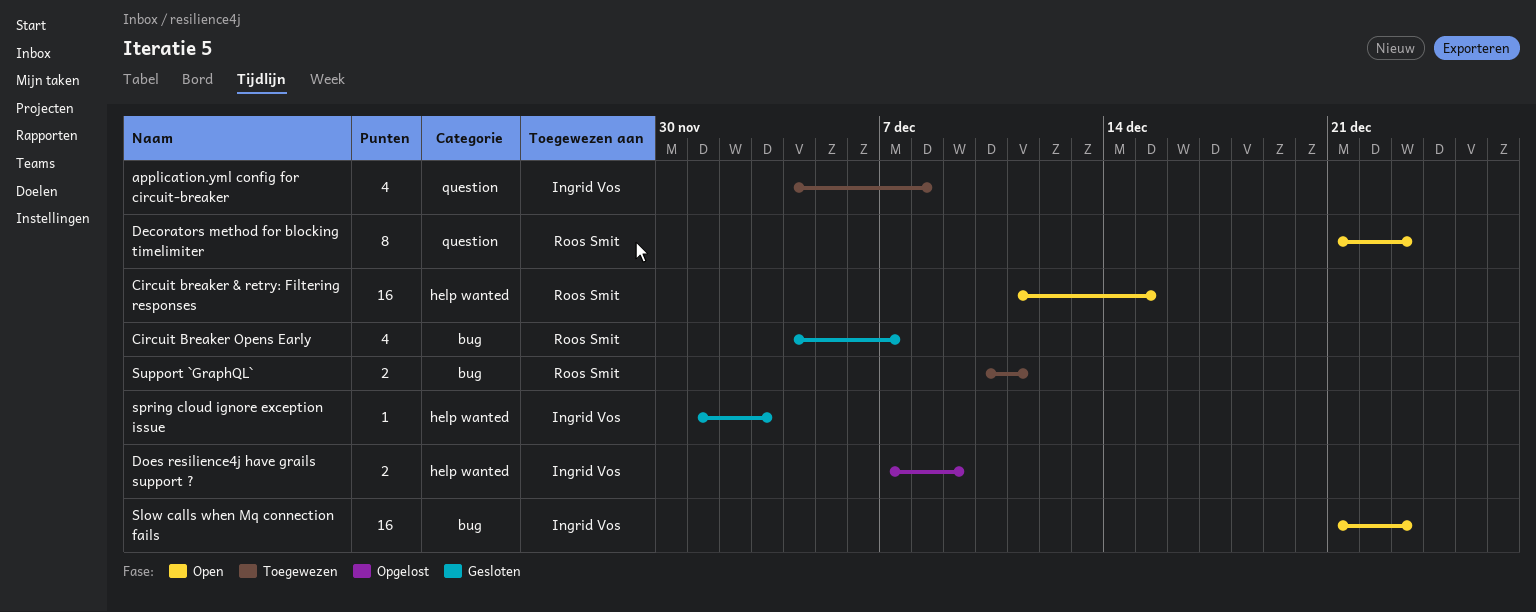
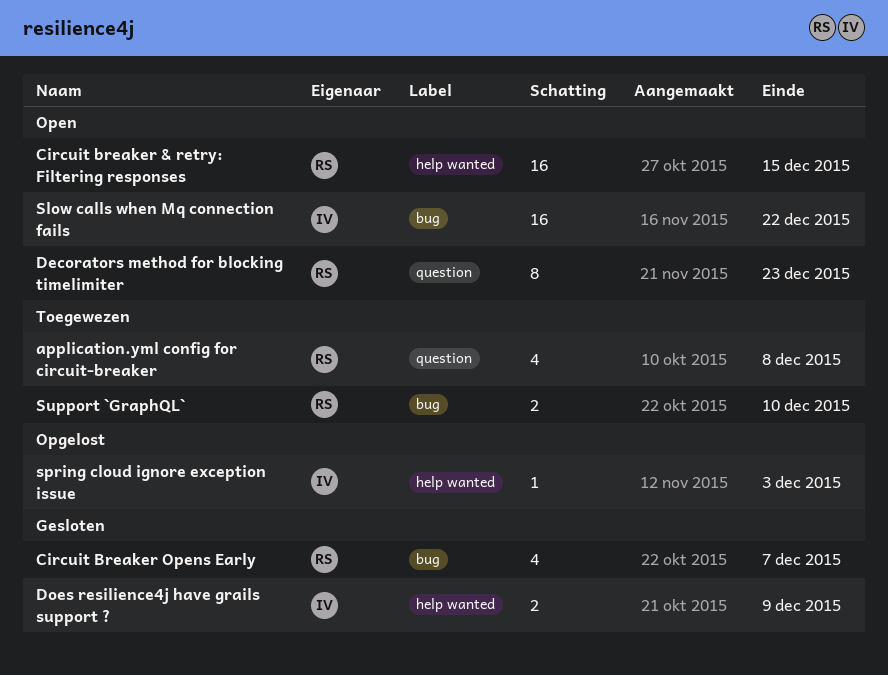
application.yml config for circuit-breaker, owner: Ingrid Vos -> Roos Smit
Does resilience4j have grails support ?, status: Opgelost -> Gesloten
Slow calls when Mq connection fails, due: Dec 23 -> Dec 22
spring cloud ignore exception issue, status: Gesloten -> Opgelost
Support `GraphQL`, due: Dec 11 -> Dec 10

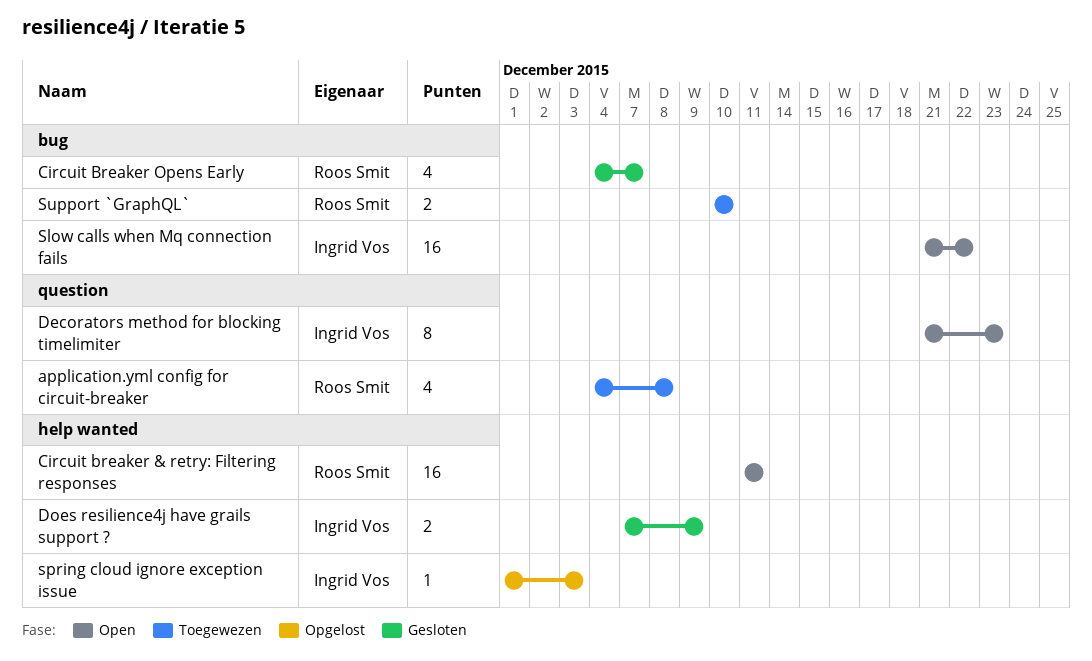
Circuit breaker & retry: Filtering responses, due: Dec 15 -> Dec 11
Decorators method for blocking timelimiter, owner: Roos Smit -> Ingrid Vos

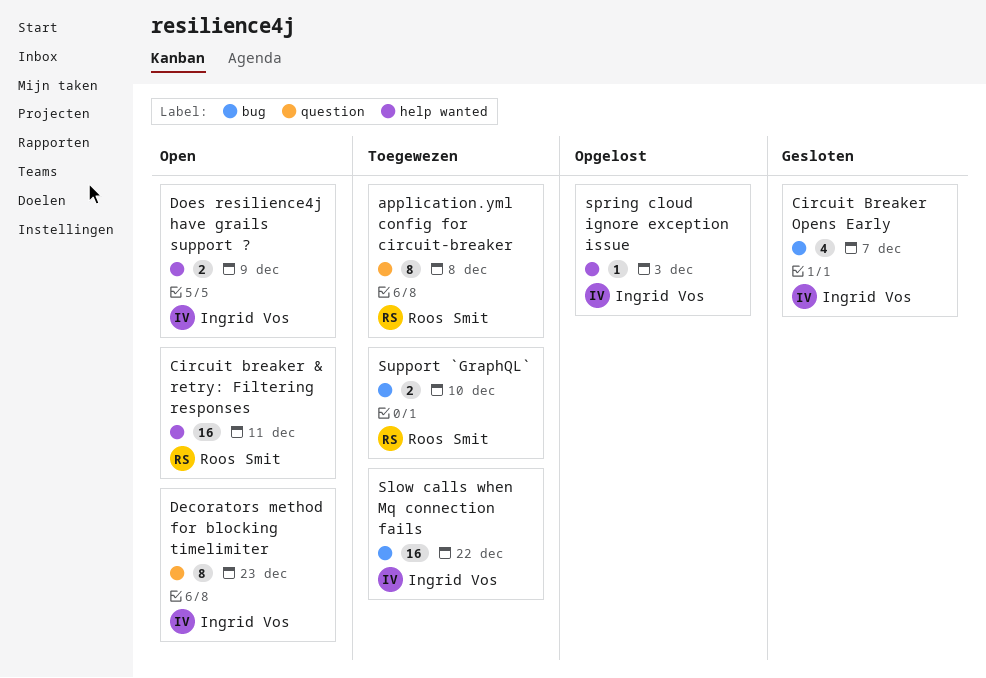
application.yml config for circuit-breaker, estimate: 4 -> 8
Circuit Breaker Opens Early, owner: Roos Smit -> Ingrid Vos
Does resilience4j have grails support ?, status: Gesloten -> Open
Slow calls when Mq connection fails, status: Open -> Toegewezen

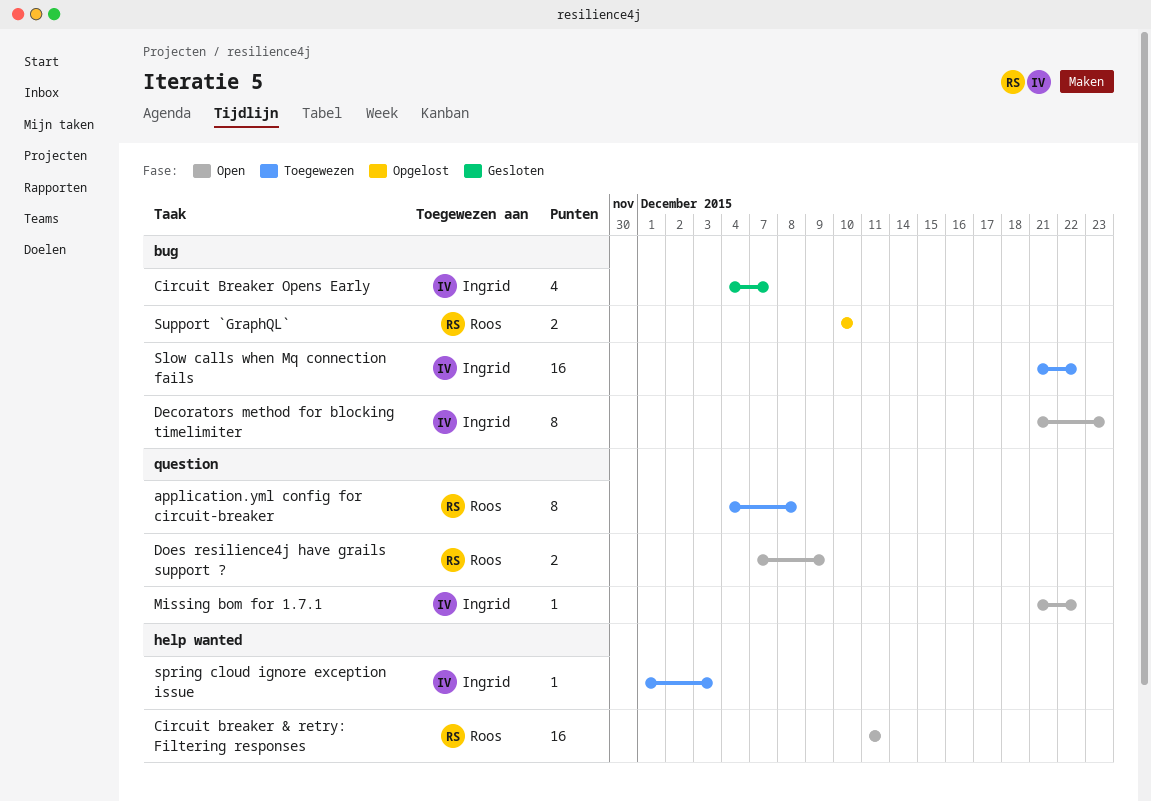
Decorators method for blocking timelimiter, label: question -> bug
Does resilience4j have grails support ?, owner: Ingrid Vos -> Roos Smit
Does resilience4j have grails support ?, label: help wanted -> question
Missing bom for 1.7.1: none -> present
spring cloud ignore exception issue, status: Opgelost -> Toegewezen
Support `GraphQL`, status: Toegewezen -> Opgelost

